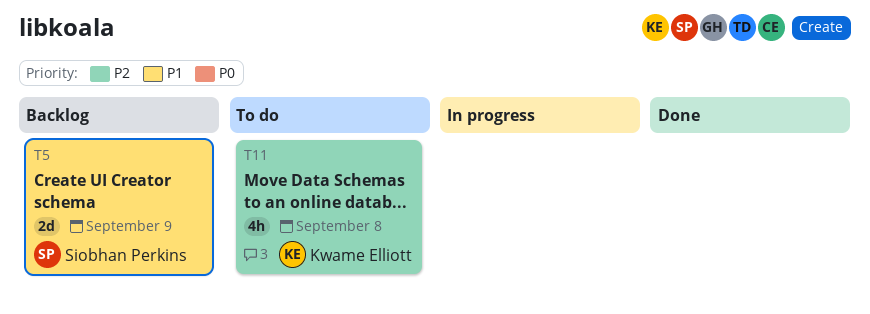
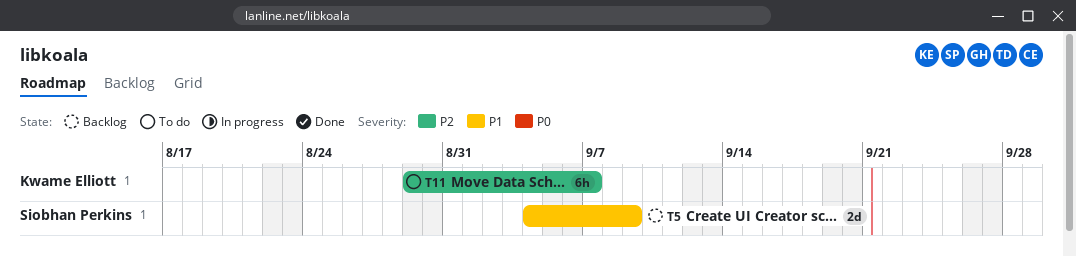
T11, estimate: 4h -> 6h
T11, due: Sep 8 -> Sep 7

